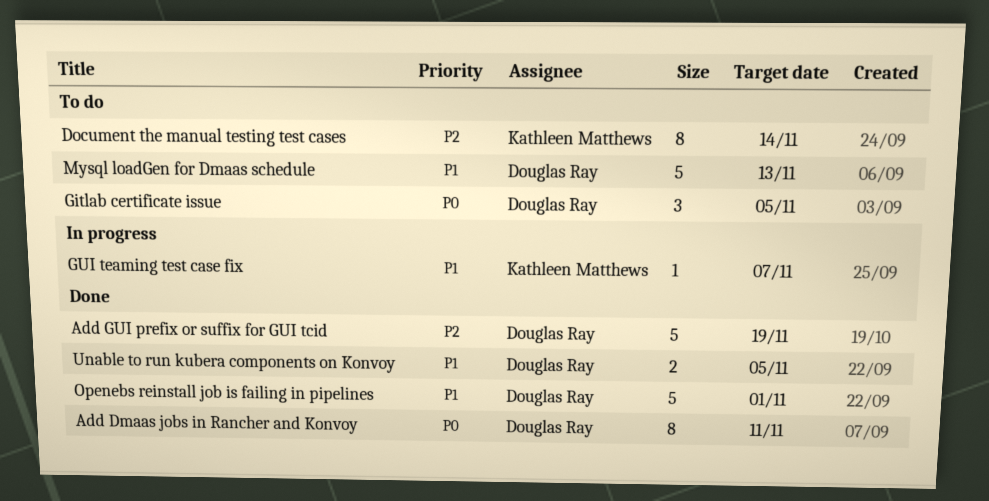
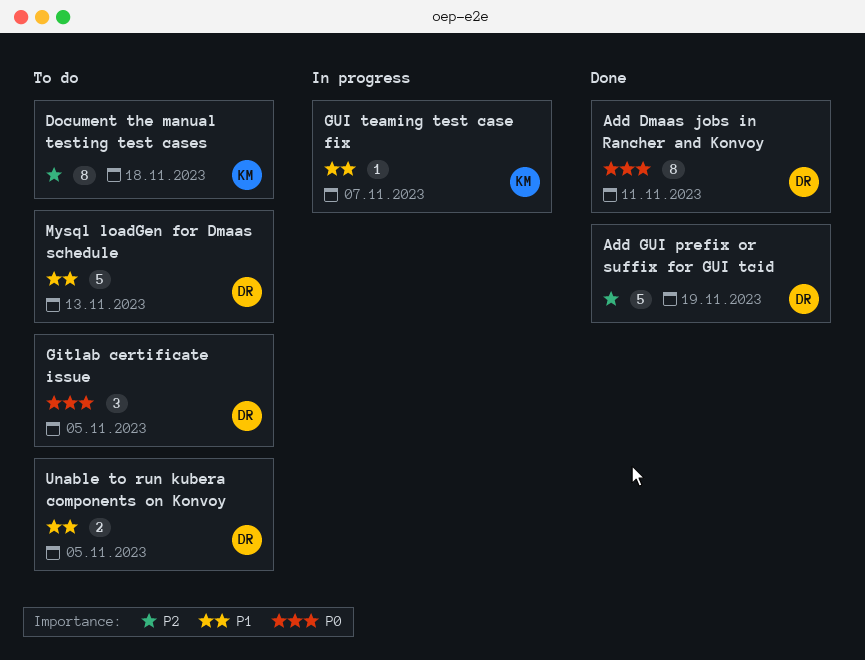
Document the manual testing test cases, due: Nov 14 -> Nov 18
Openebs reinstall job is failing in pipelines: present -> none
Unable to run kubera components on Konvoy, status: Done -> To do

